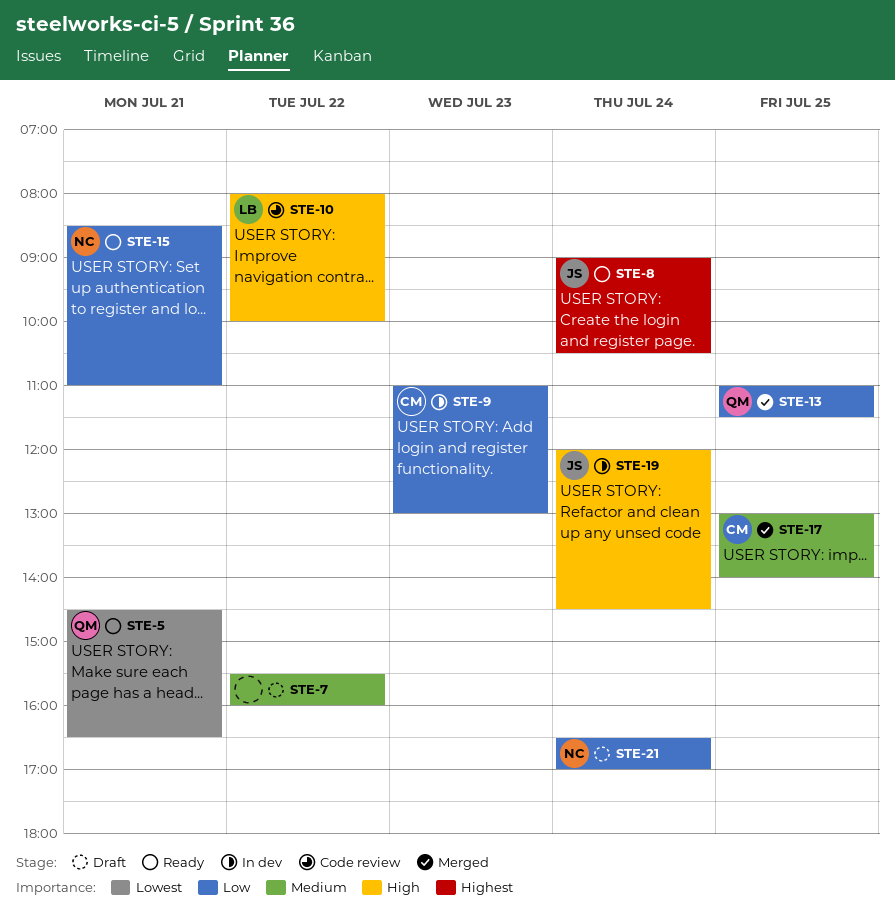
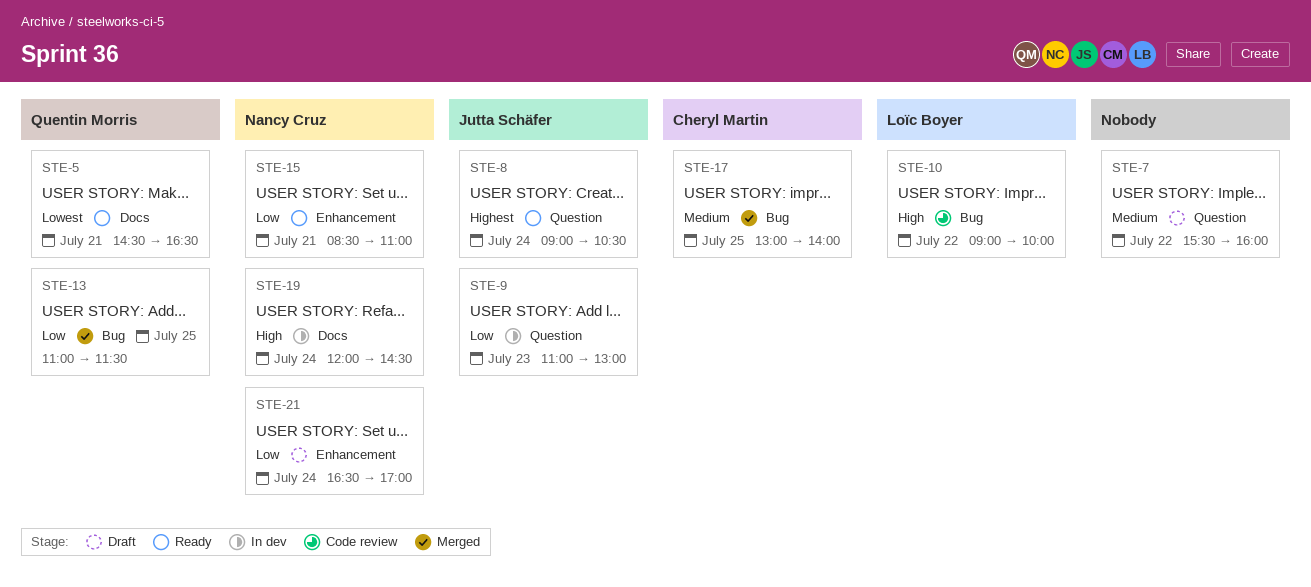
STE-9, owner: Cheryl Martin -> Jutta Schäfer
STE-10, begins: 08:00 -> 09:00
STE-19, owner: Jutta Schäfer -> Nancy Cruz

